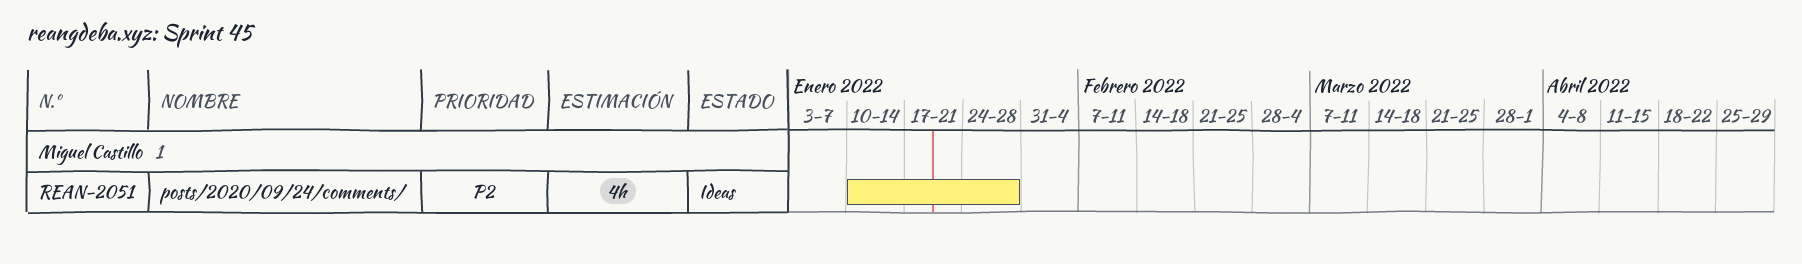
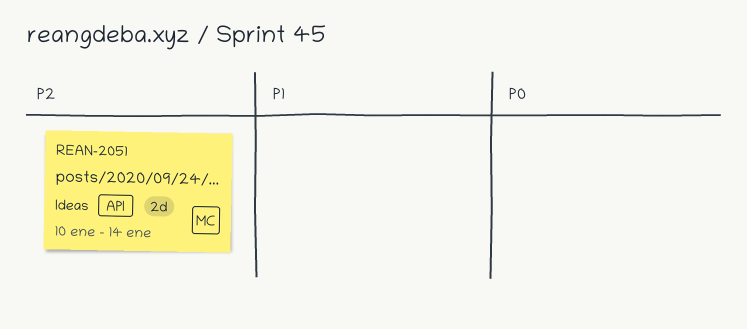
REAN-2051, estimate: 4h -> 2d
REAN-2051, due: Jan 28 -> Jan 14

